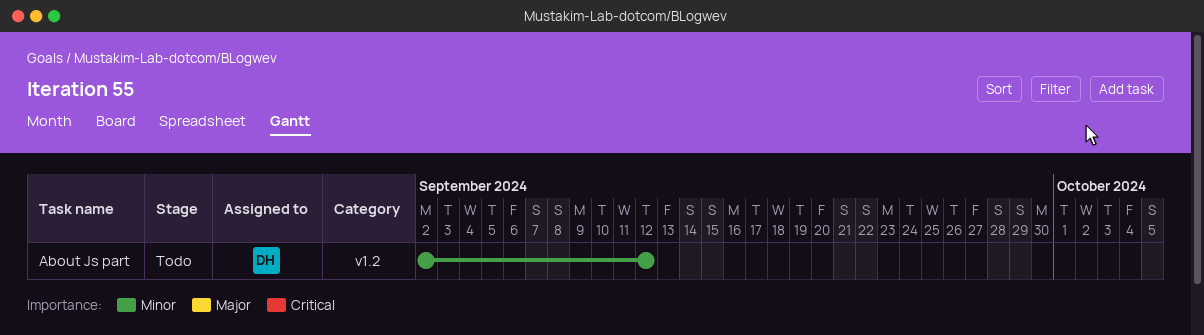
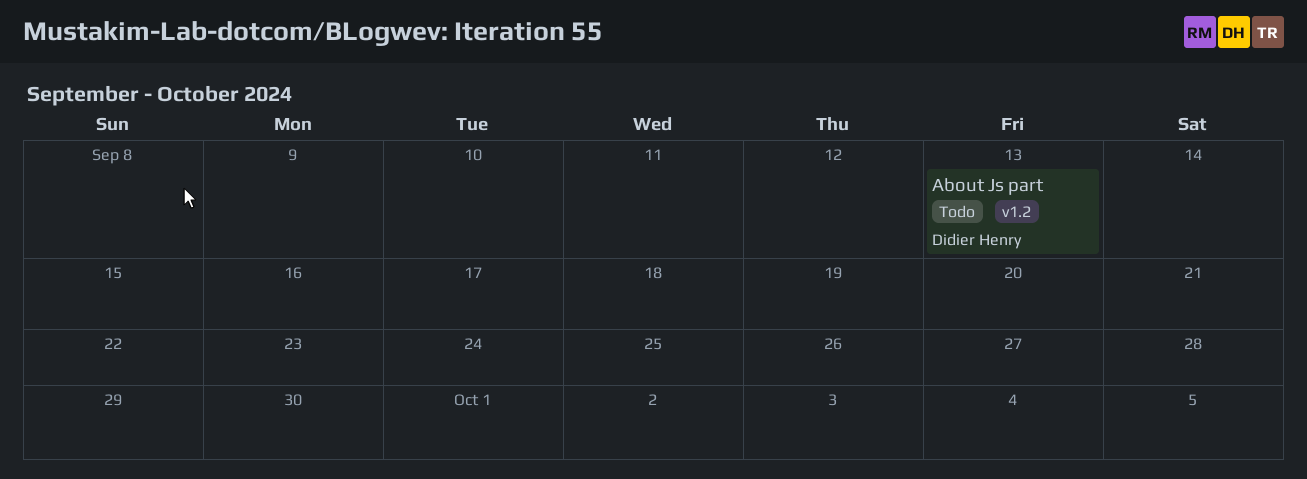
About Js part, due: Sep 12 -> Sep 13

